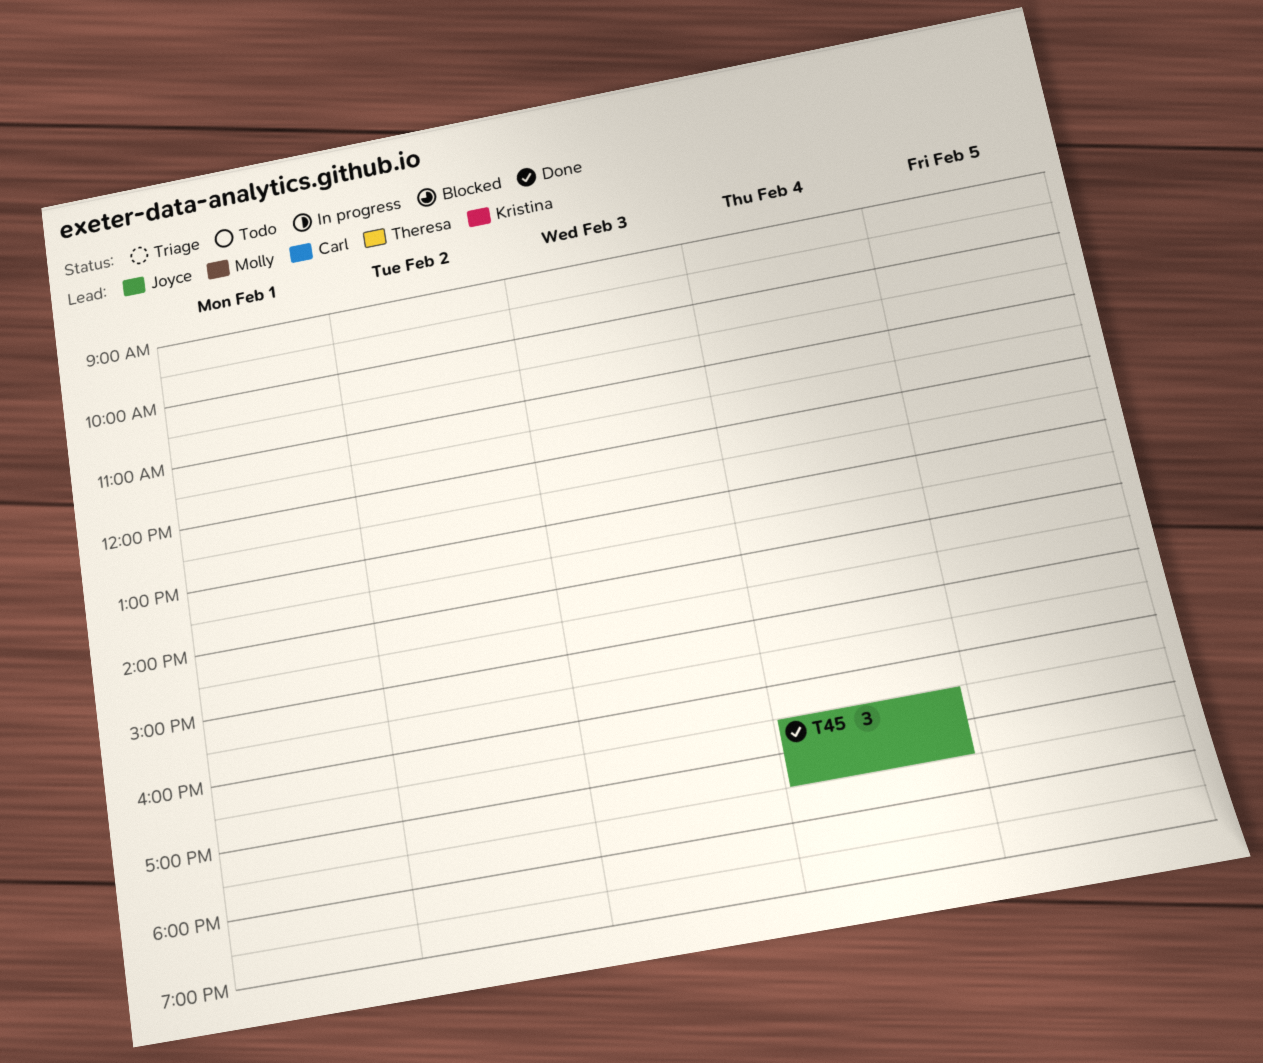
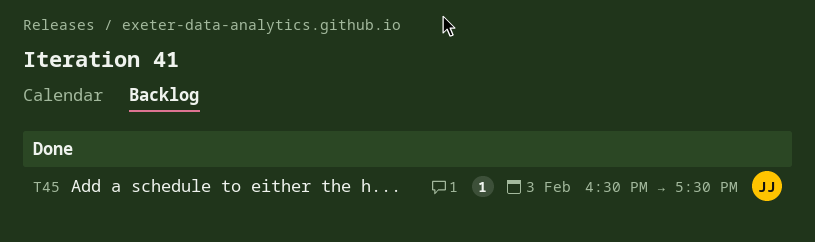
T45, estimate: 3 -> 1
T45, day: Feb 4 -> Feb 3

